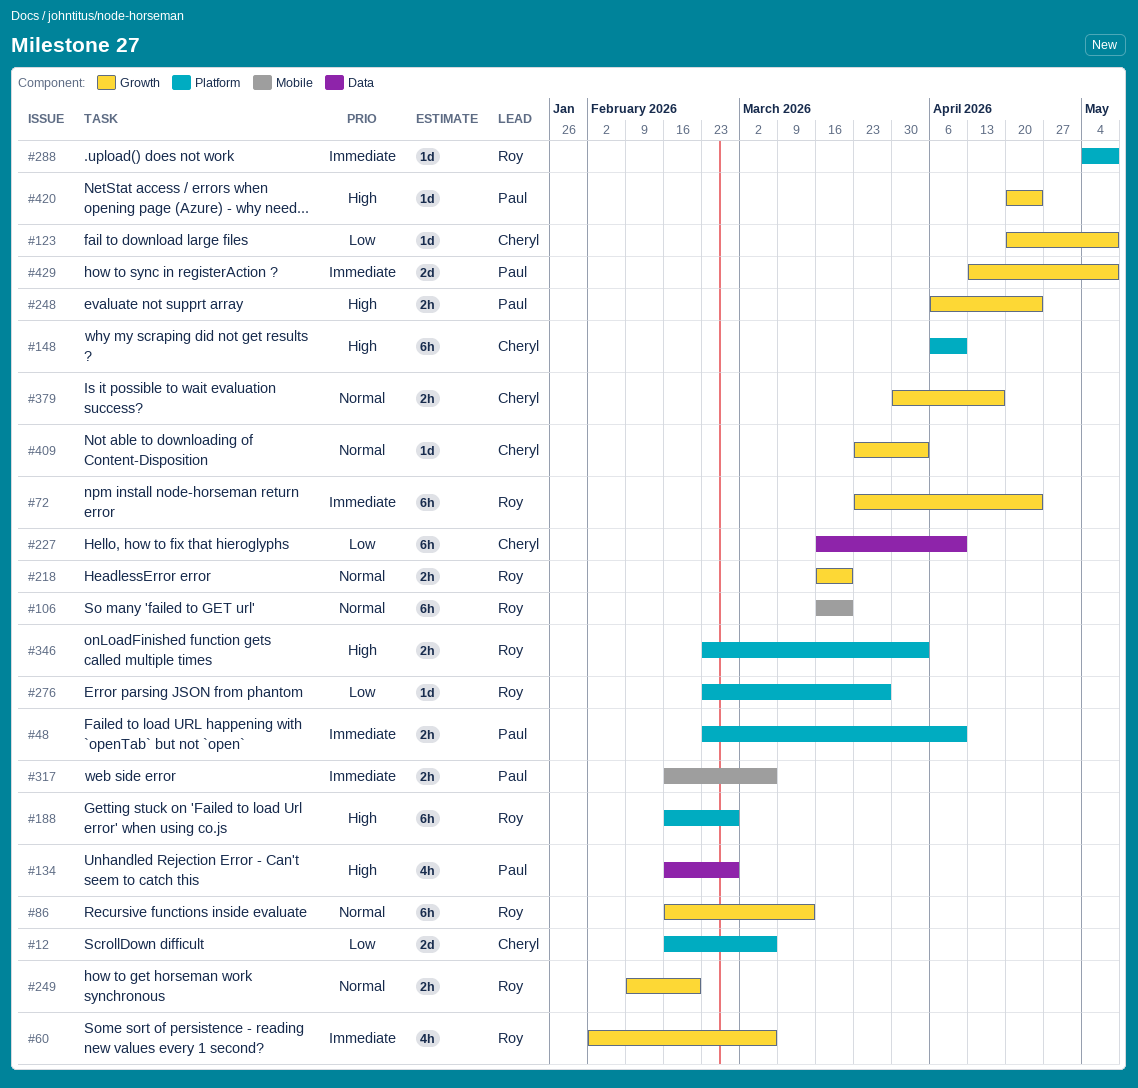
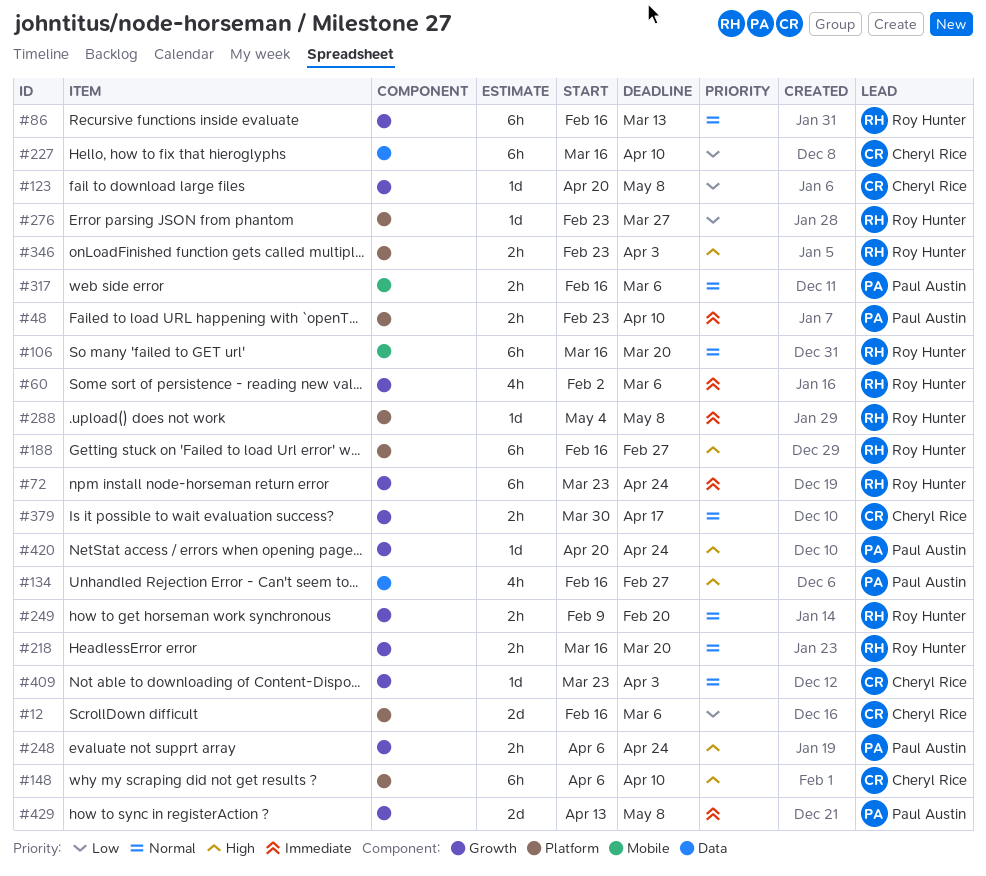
#317, priority: Immediate -> Normal

